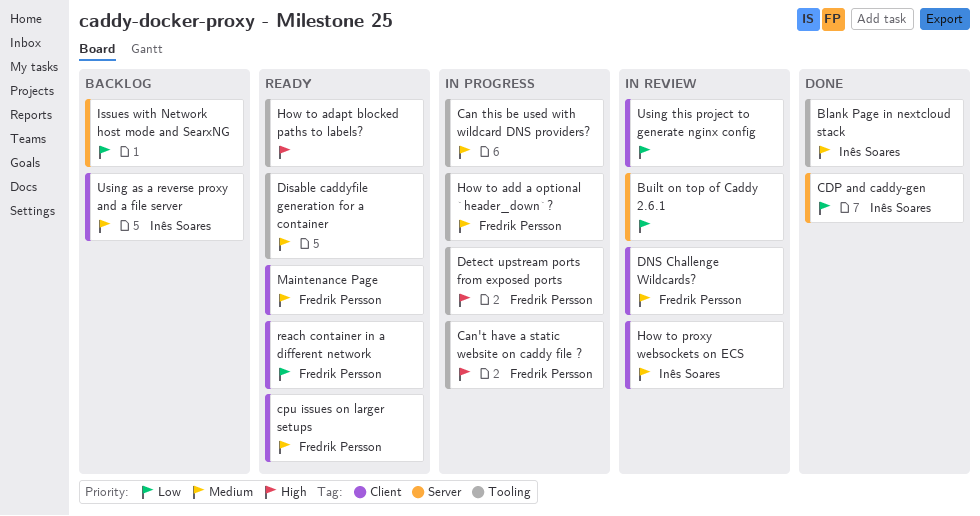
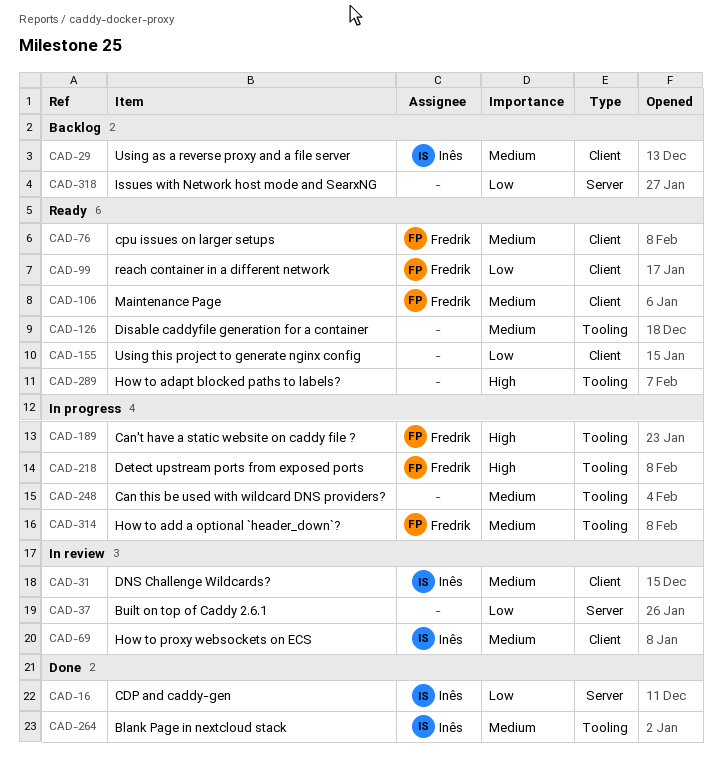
DNS Challenge Wildcards?, owner: Fredrik Persson -> Inês Soares
Using this project to generate nginx config, status: In review -> Ready

